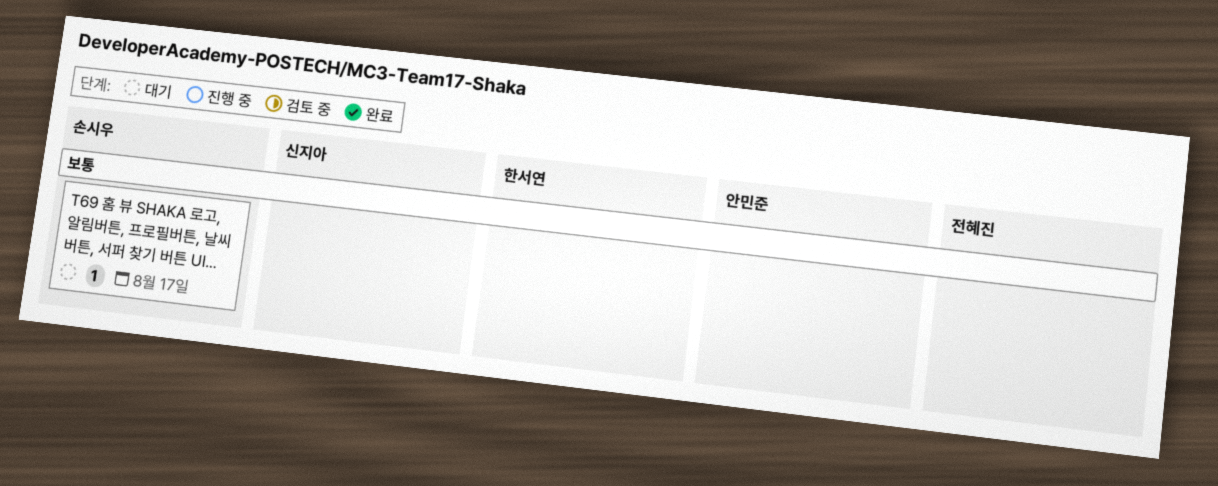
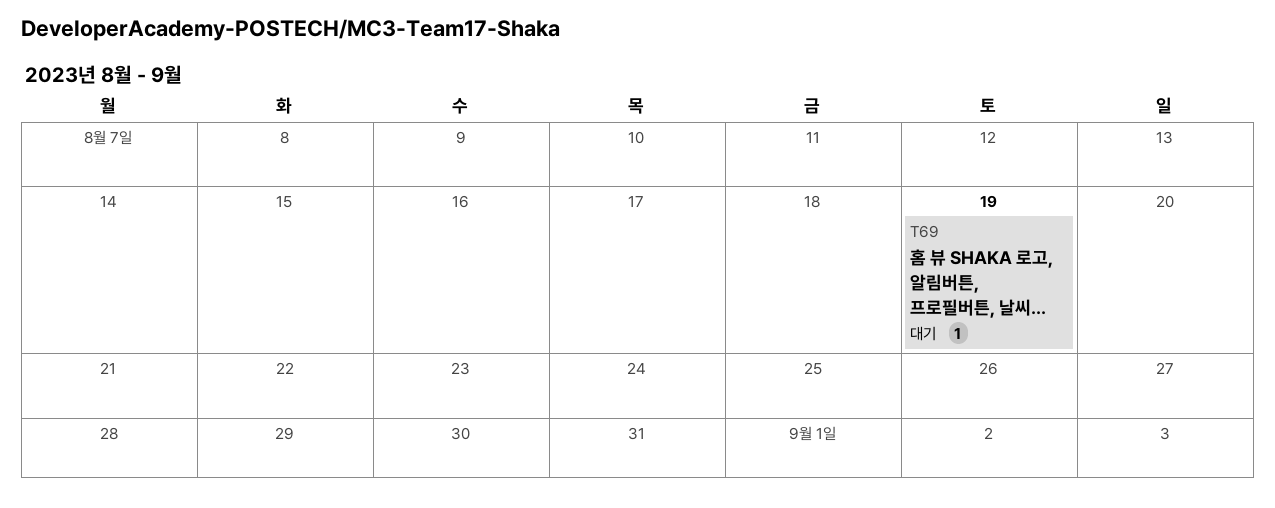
T69, due: Aug 17 -> Aug 19

